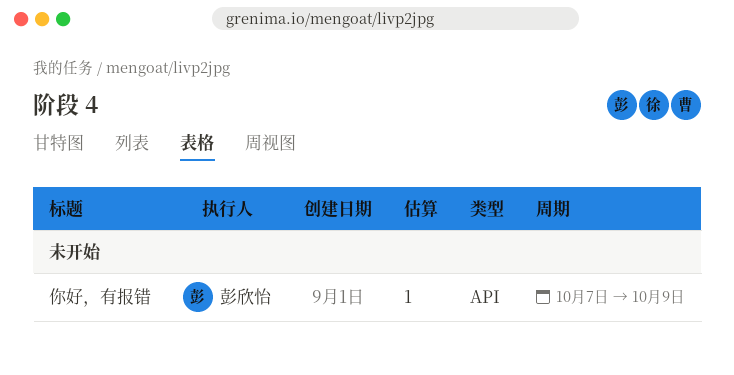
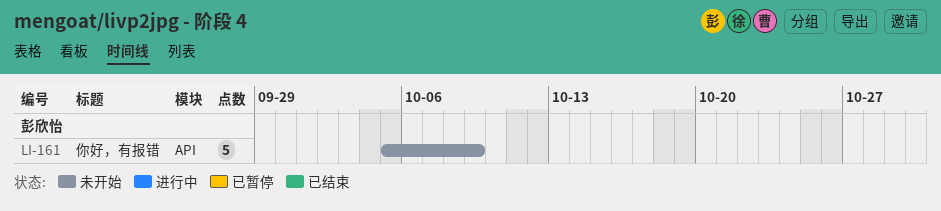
你好，有报错, estimate: 1 -> 5
你好，有报错, start: Oct 7 -> Oct 5

